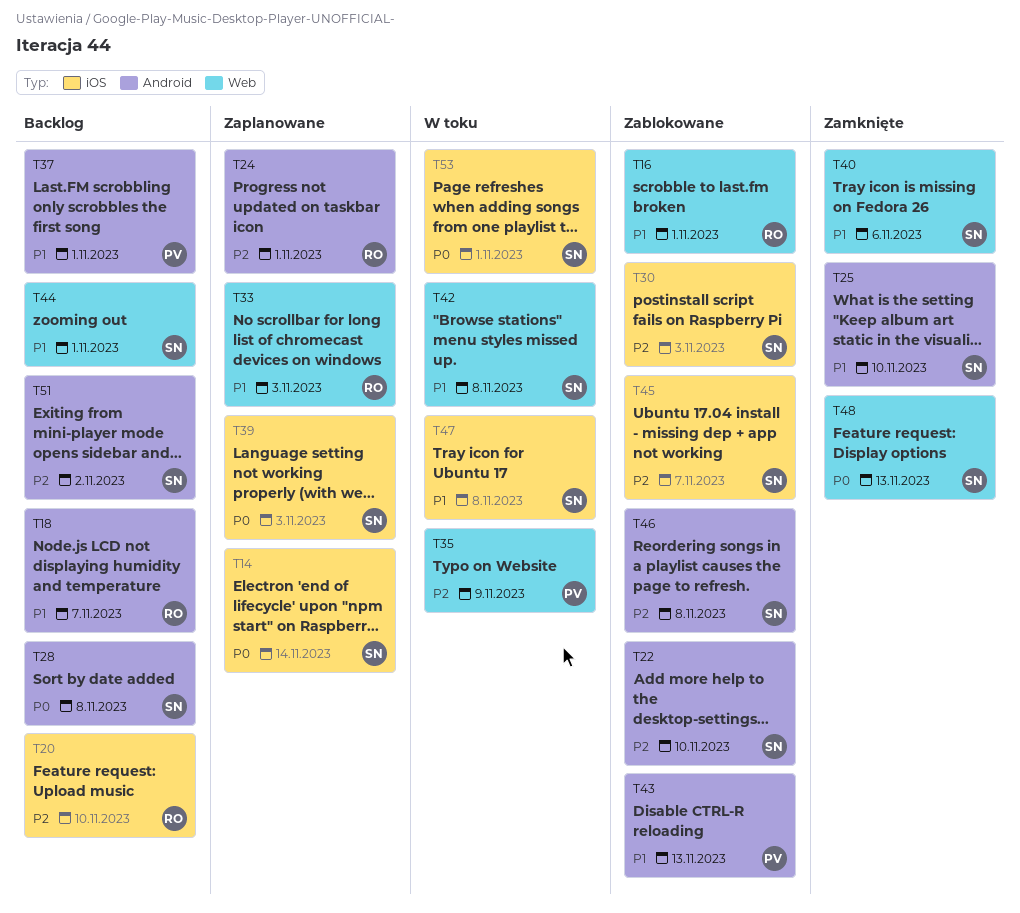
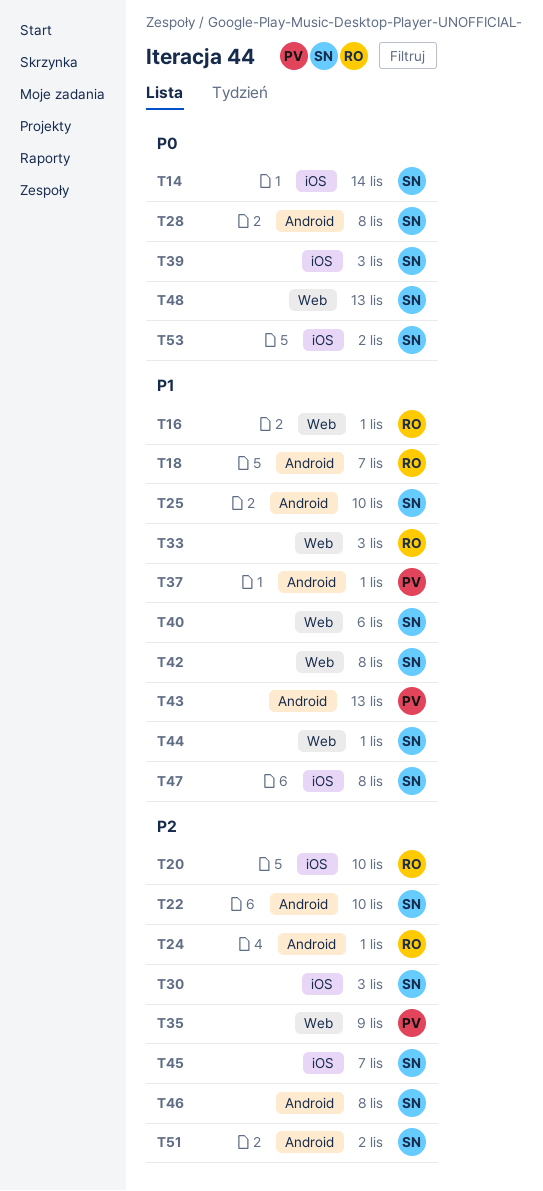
T53, due: Nov 1 -> Nov 2

